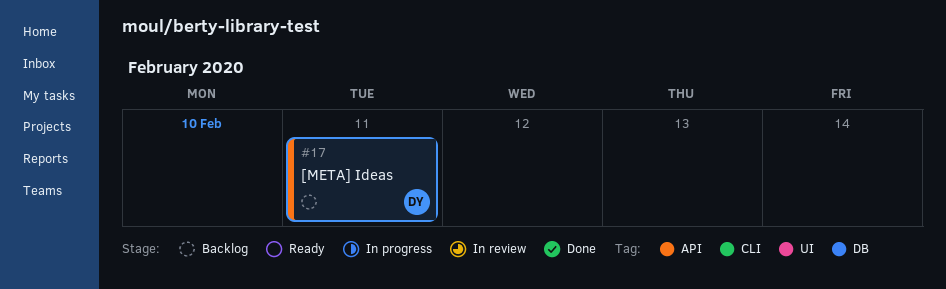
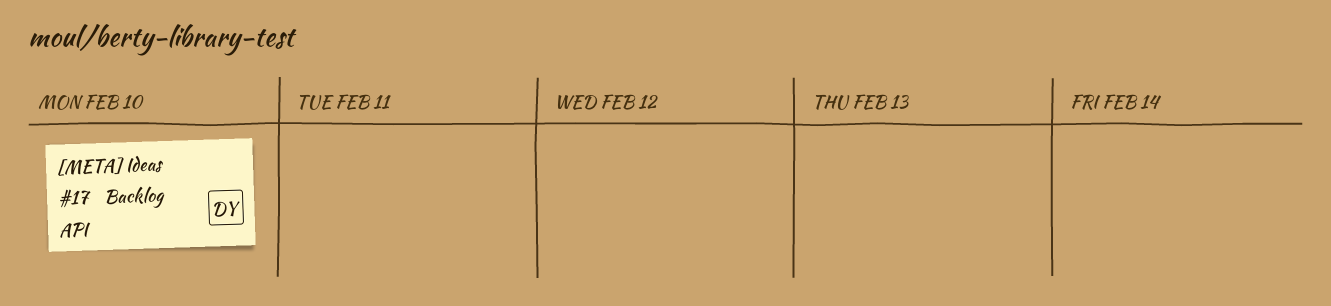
#17, due: Feb 11 -> Feb 10

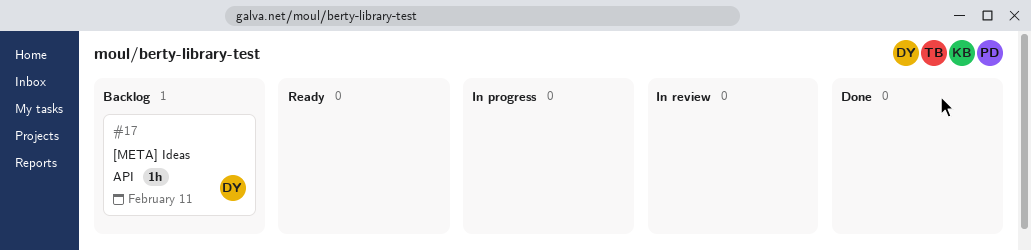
#17, due: Feb 10 -> Feb 11

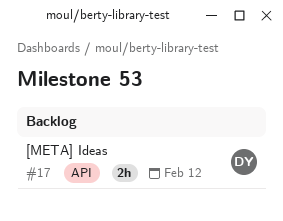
#17, estimate: 1h -> 2h
#17, due: Feb 11 -> Feb 12

